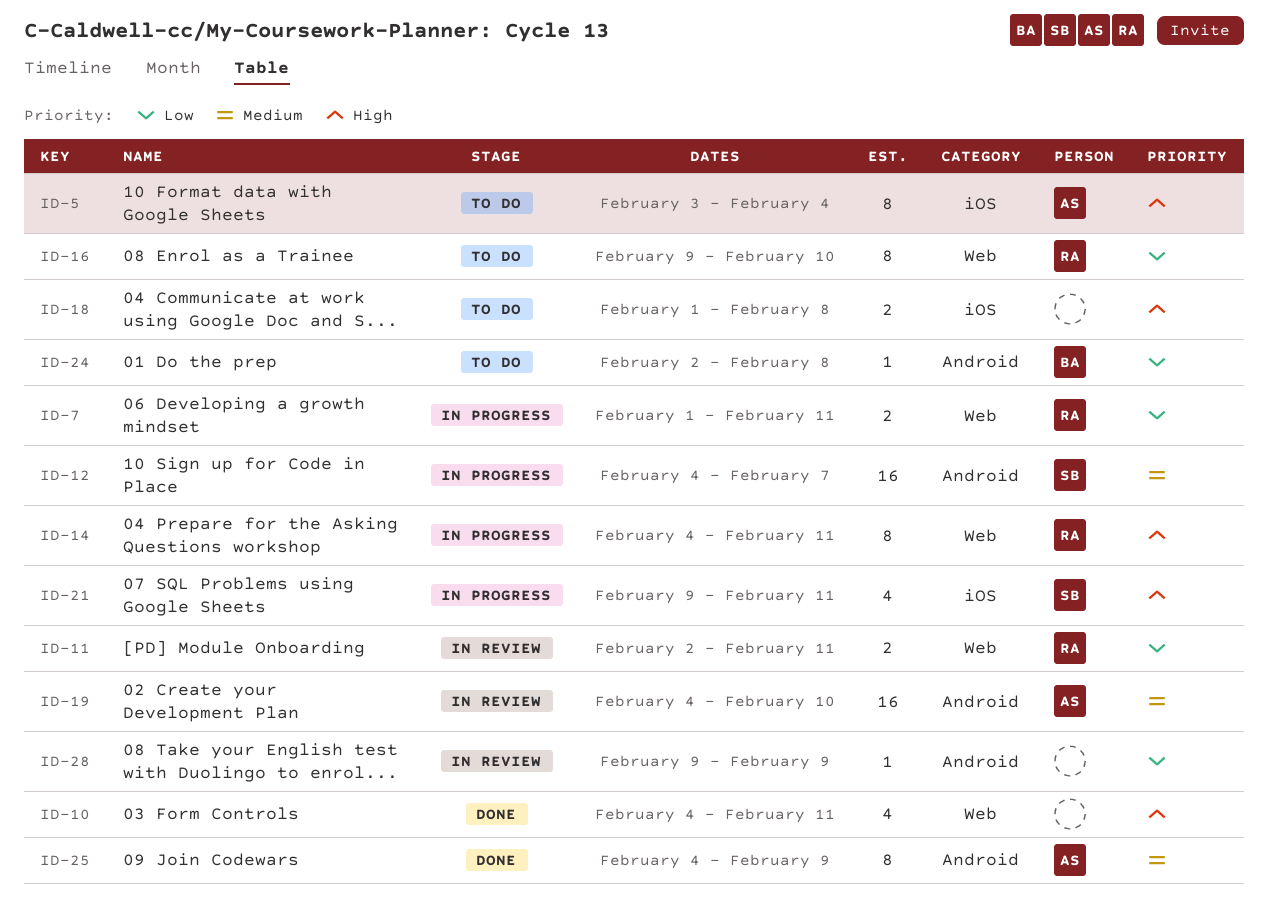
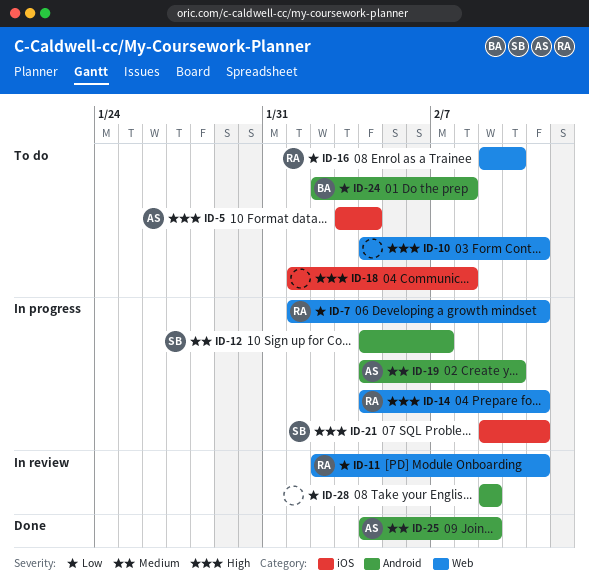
ID-10, status: Done -> To do
ID-19, status: In review -> In progress

